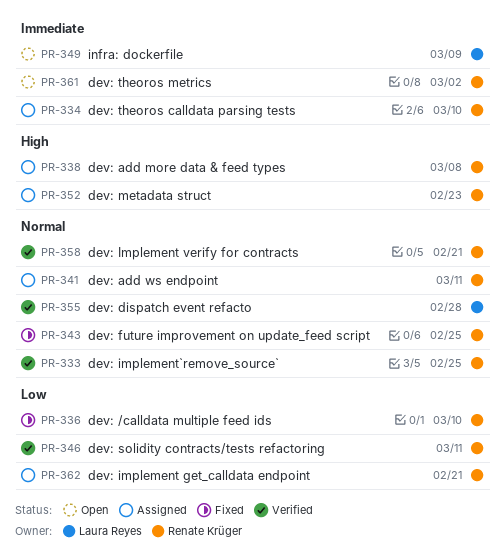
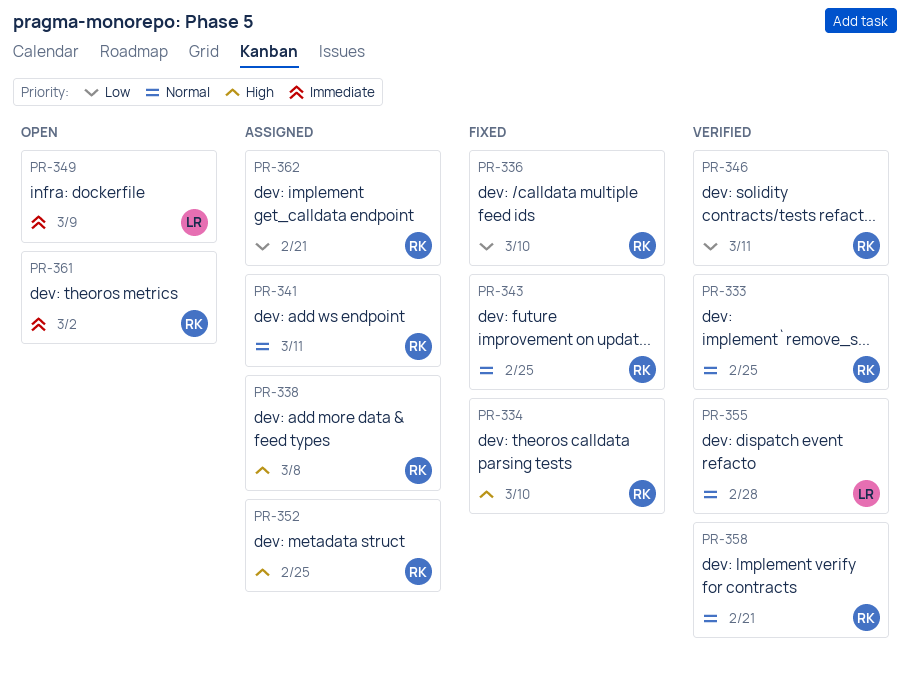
PR-334, status: Assigned -> Fixed
PR-334, priority: Immediate -> High
PR-352, due: Feb 23 -> Feb 25

